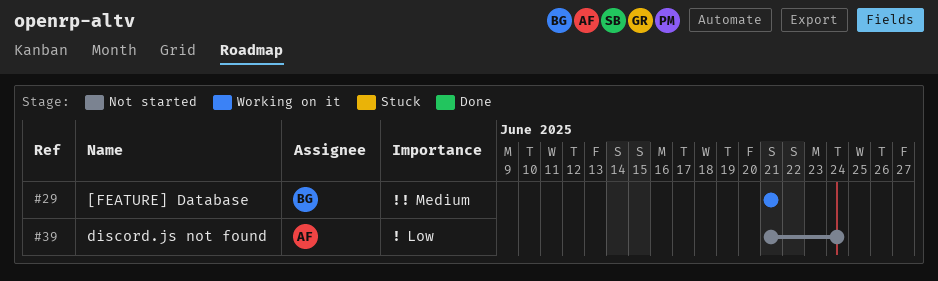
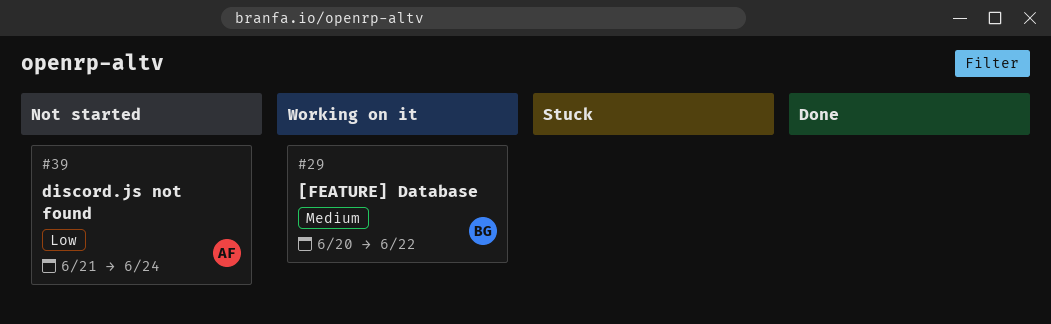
#29, start: Jun 21 -> Jun 20
#29, due: Jun 21 -> Jun 22

